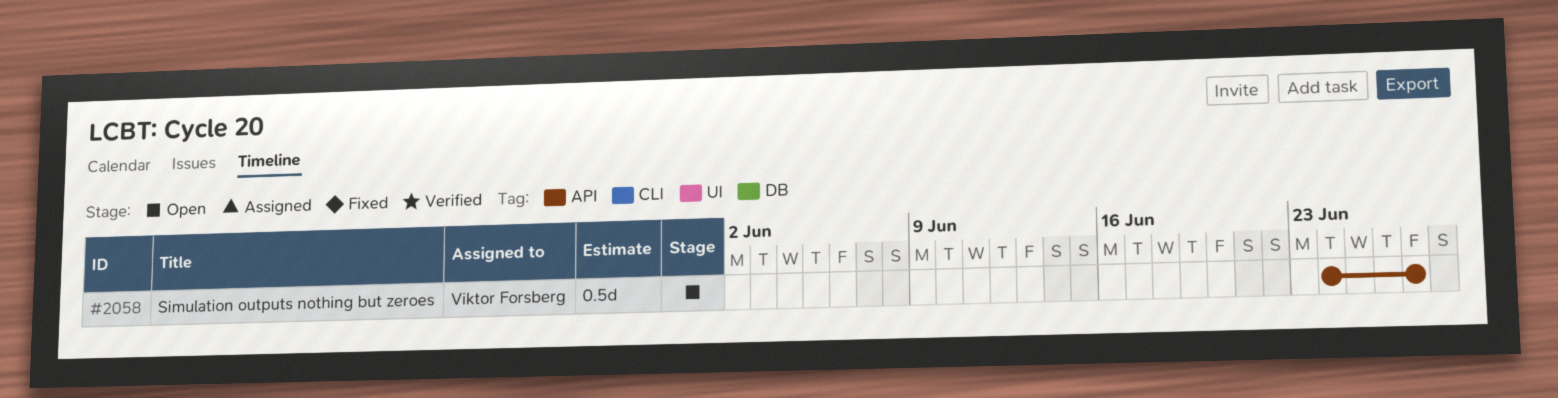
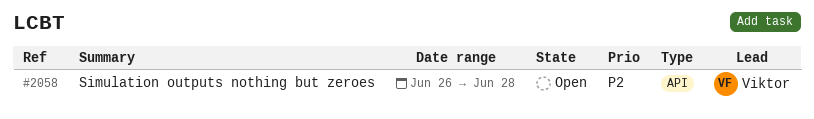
#2058, start: Jun 24 -> Jun 26
#2058, due: Jun 27 -> Jun 28

